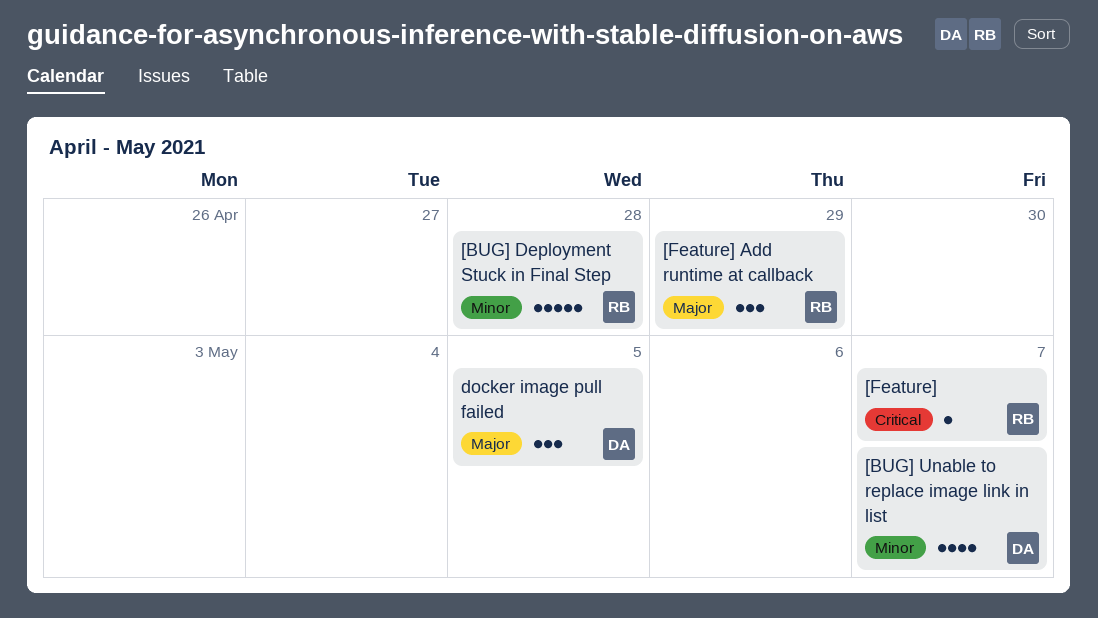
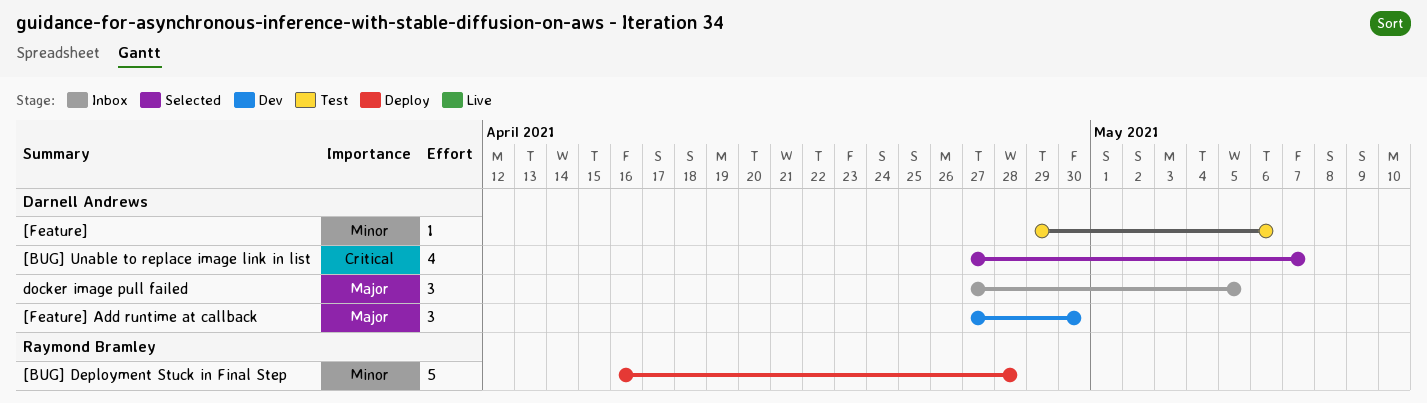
[BUG] Unable to replace image link in list, priority: Minor -> Critical
[Feature], owner: Raymond Bramley -> Darnell Andrews
[Feature], priority: Critical -> Minor
[Feature], due: May 7 -> May 6
[Feature] Add runtime at callback, owner: Raymond Bramley -> Darnell Andrews
[Feature] Add runtime at callback, due: Apr 29 -> Apr 30

